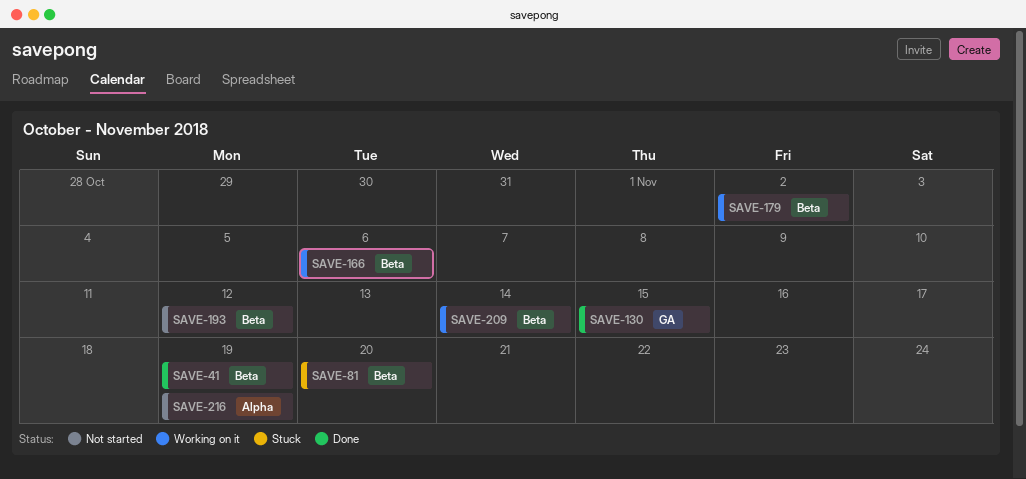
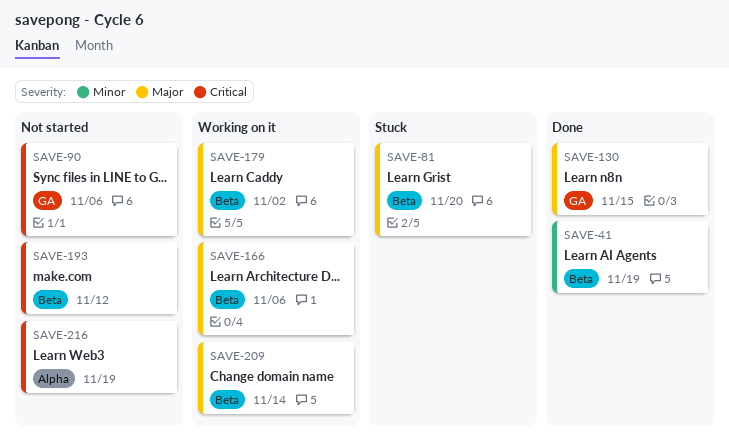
SAVE-90: none -> present

